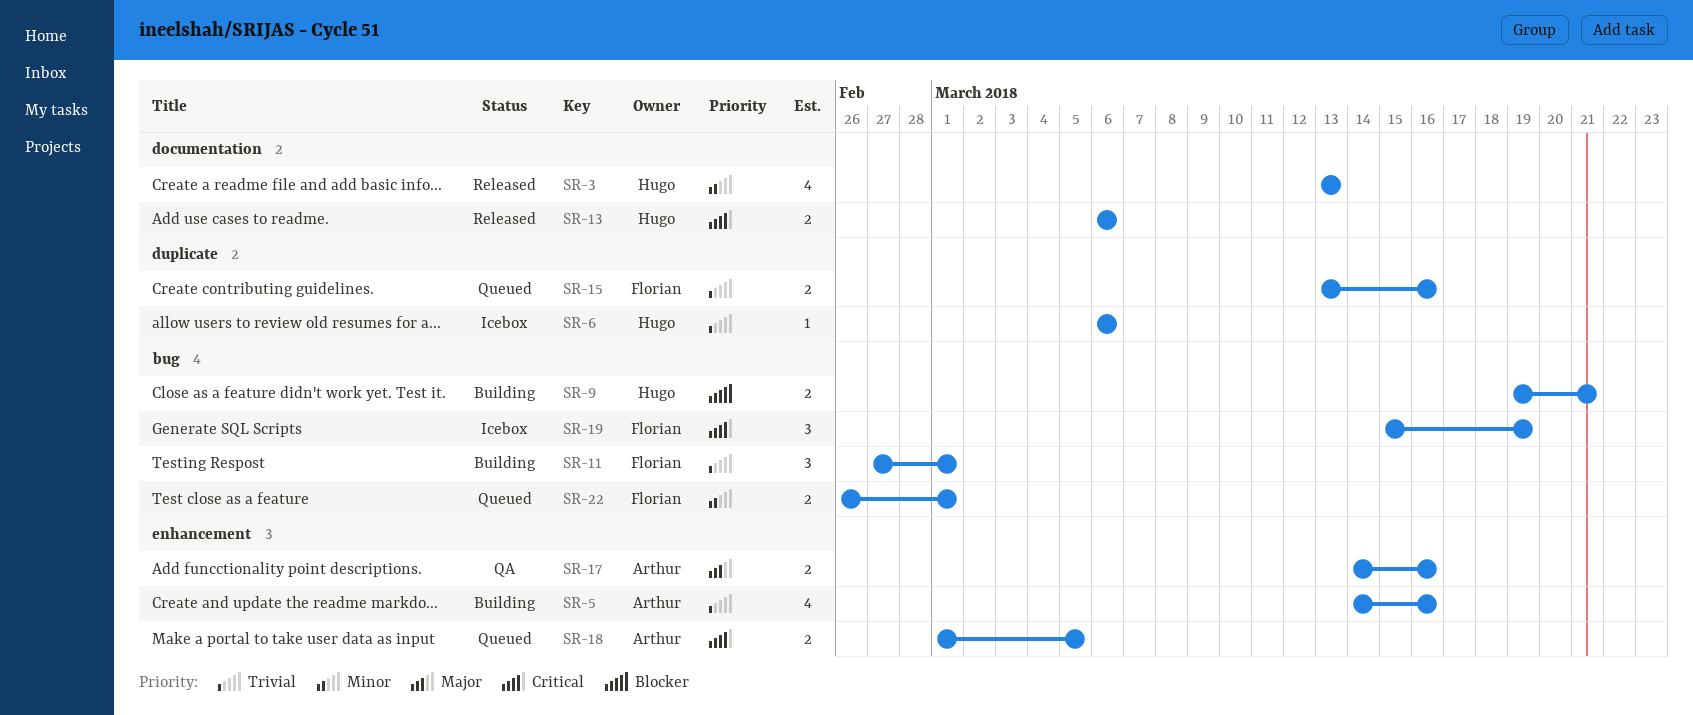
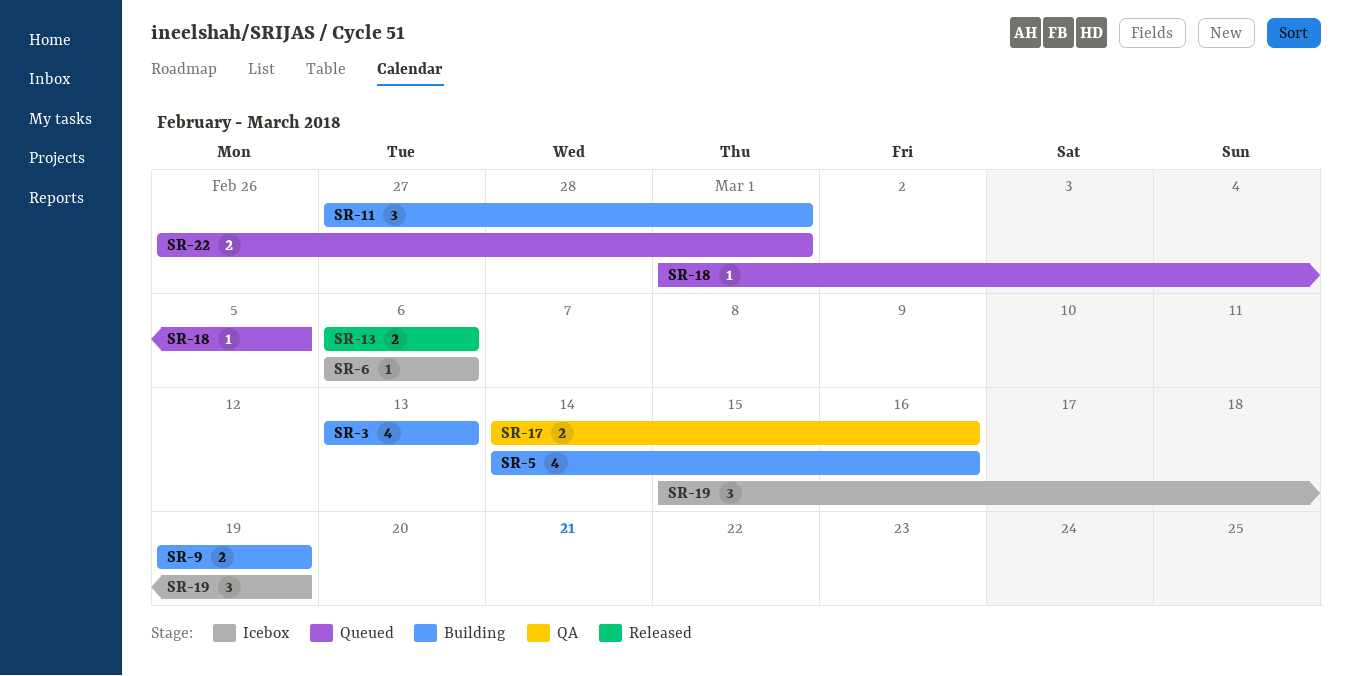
SR-3, status: Released -> Building
SR-9, due: Mar 21 -> Mar 19
SR-15: present -> none
SR-18, estimate: 2 -> 1

